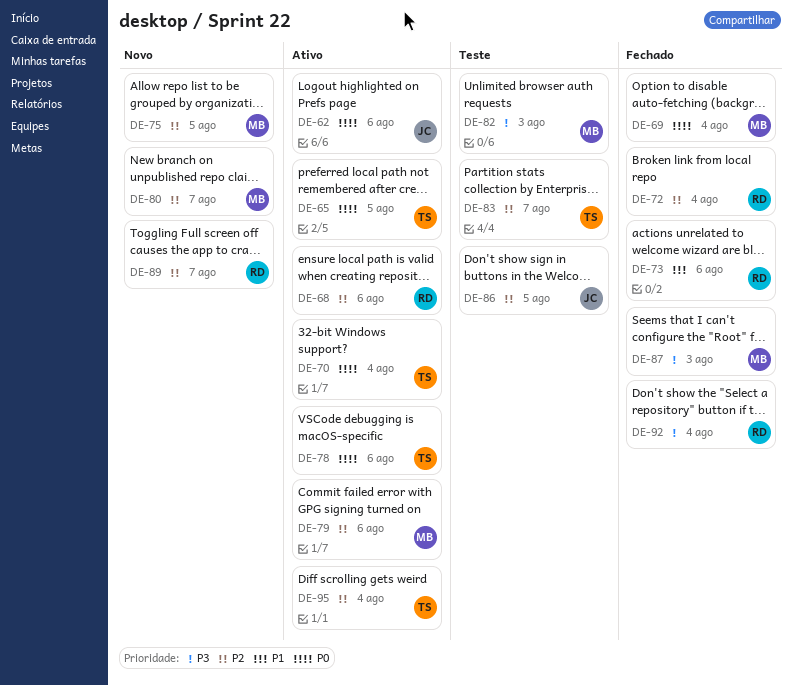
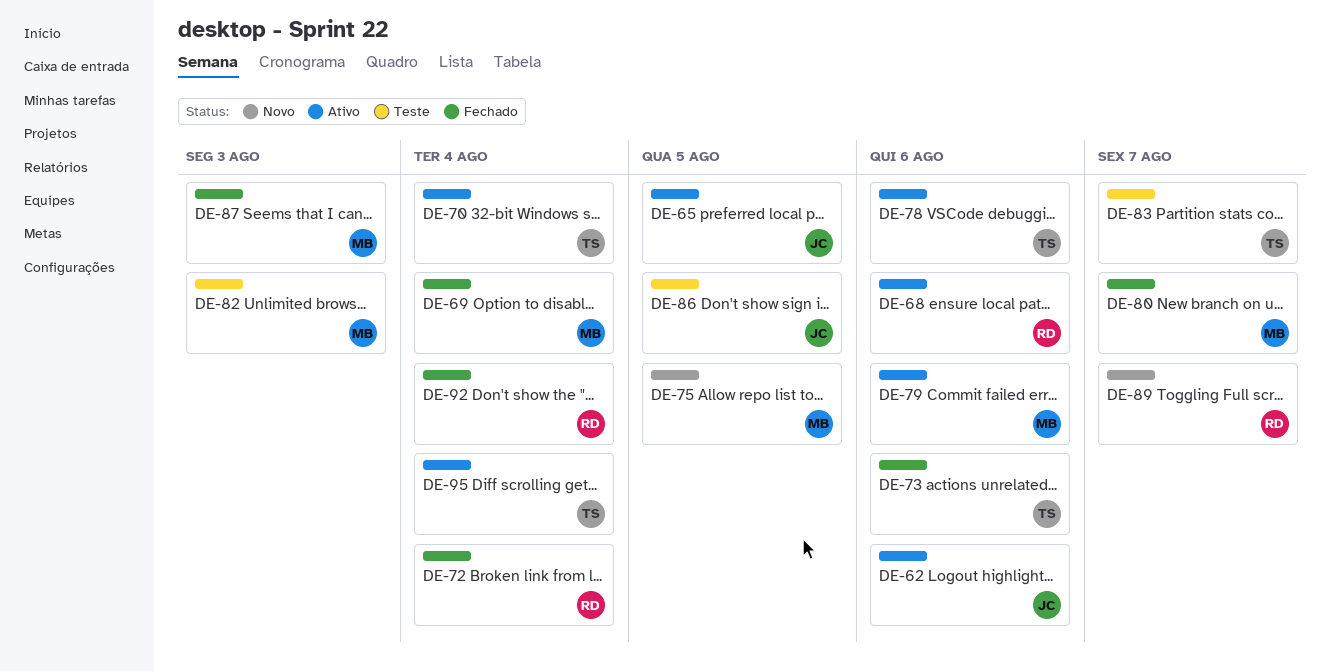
DE-65, owner: TS -> JC
DE-73, owner: RD -> TS
DE-80, status: Novo -> Fechado

